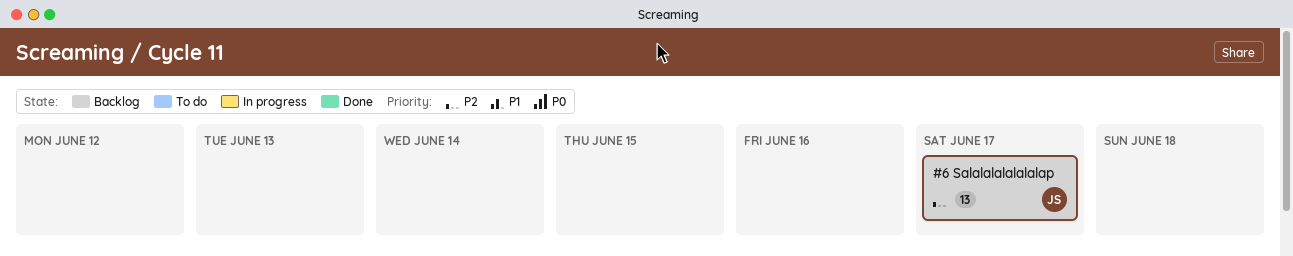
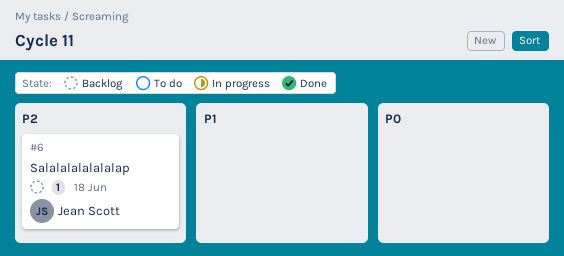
#6, estimate: 13 -> 1
#6, due: Jun 17 -> Jun 18

